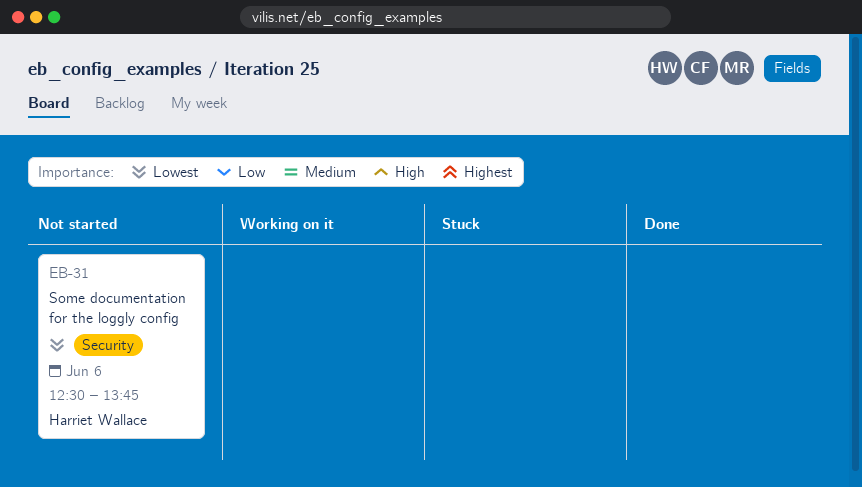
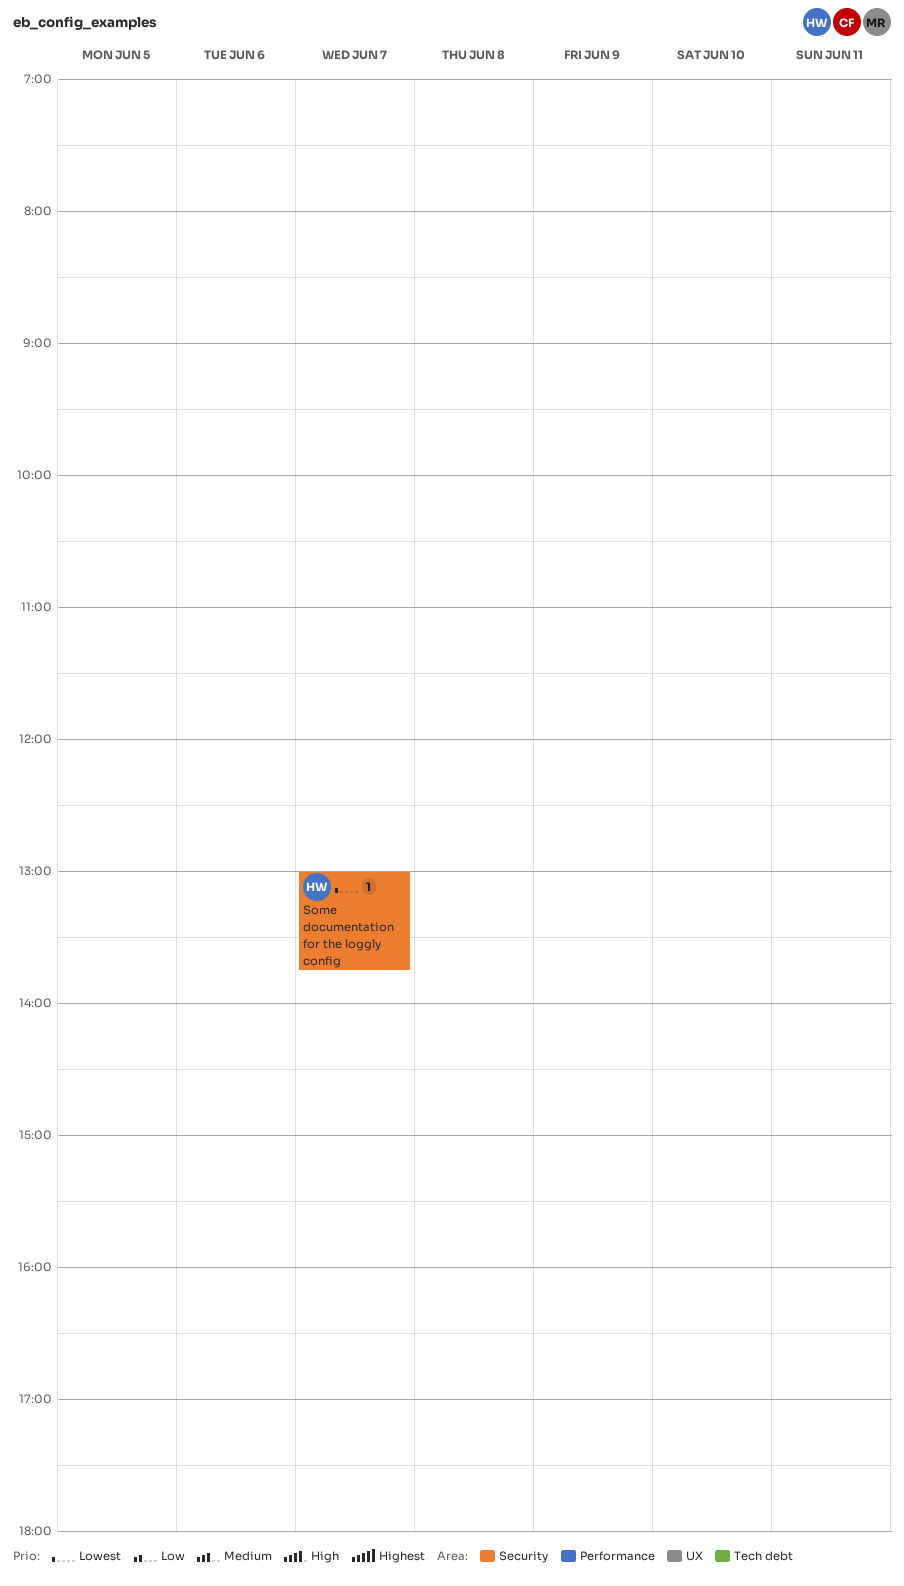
Some documentation for the loggly config, day: Jun 6 -> Jun 7
Some documentation for the loggly config, begins: 12:30 -> 13:00

